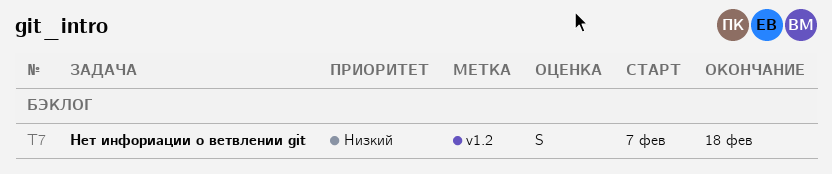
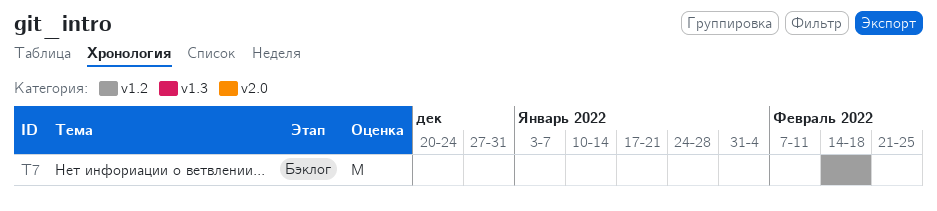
T7, estimate: S -> M
T7, start: Feb 7 -> Feb 14

